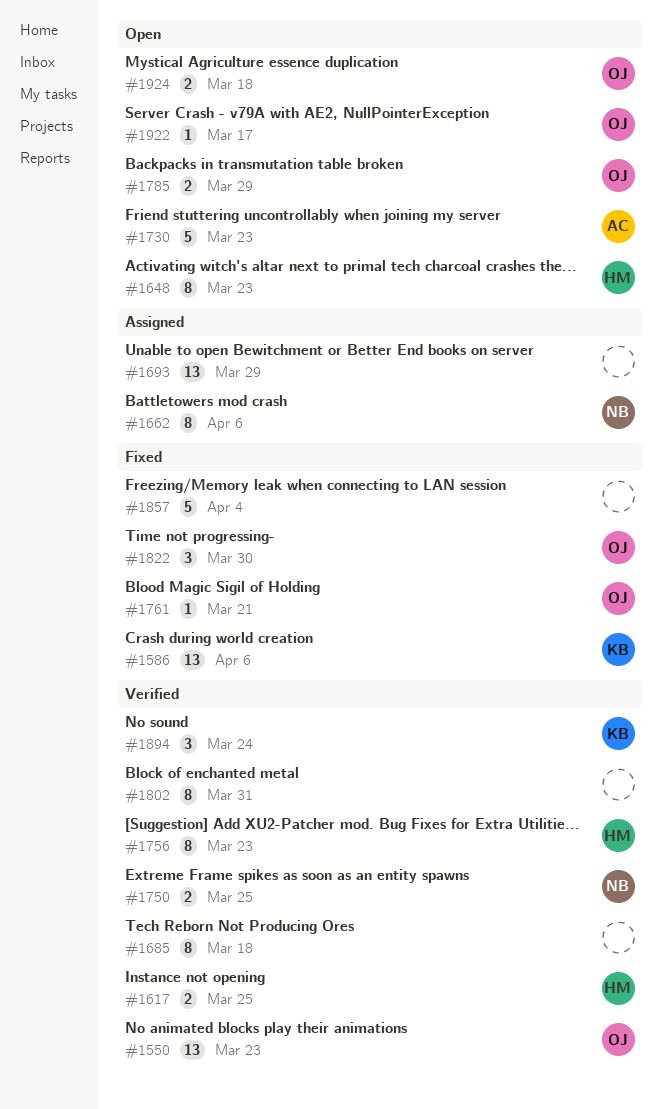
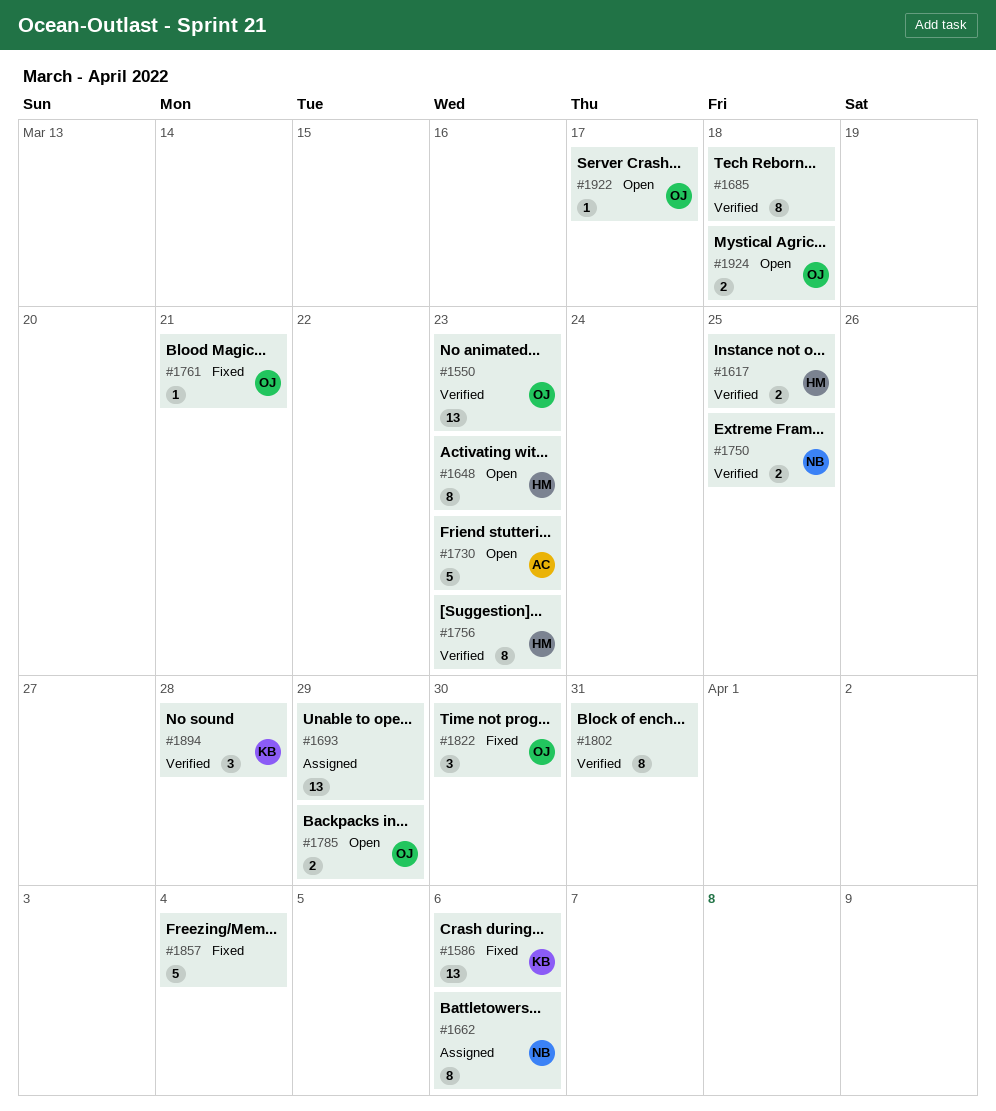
#1894, due: Mar 24 -> Mar 28

